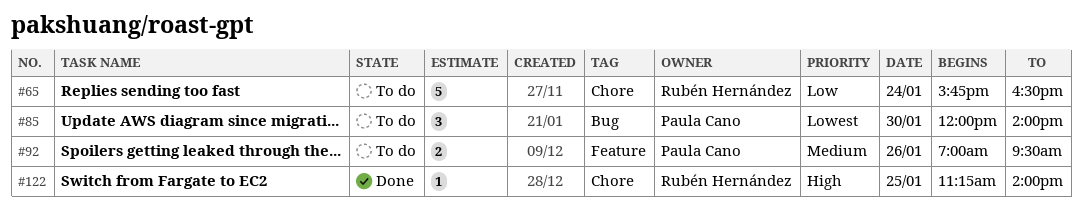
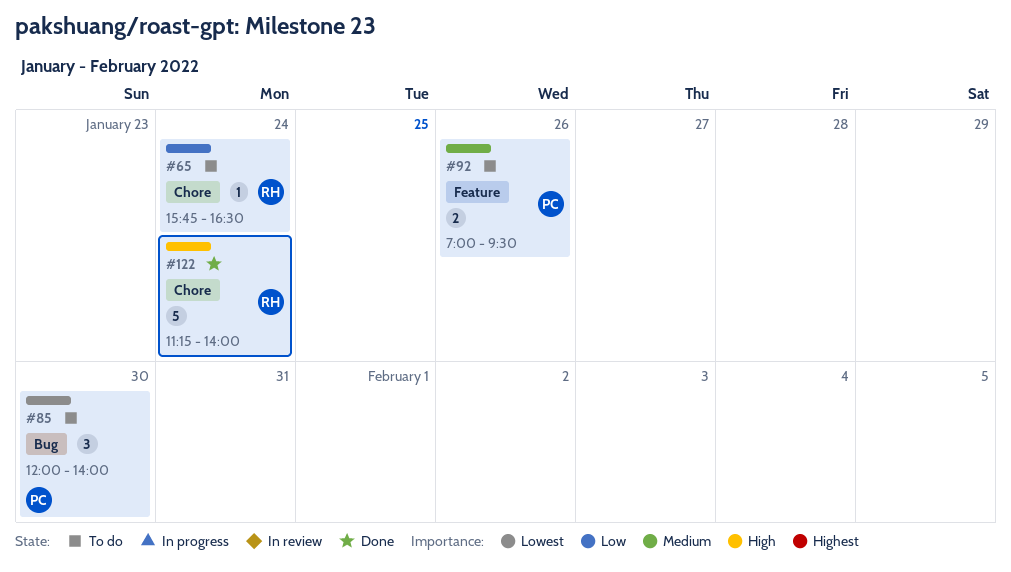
#65, estimate: 5 -> 1
#122, estimate: 1 -> 5
#122, day: Jan 25 -> Jan 24

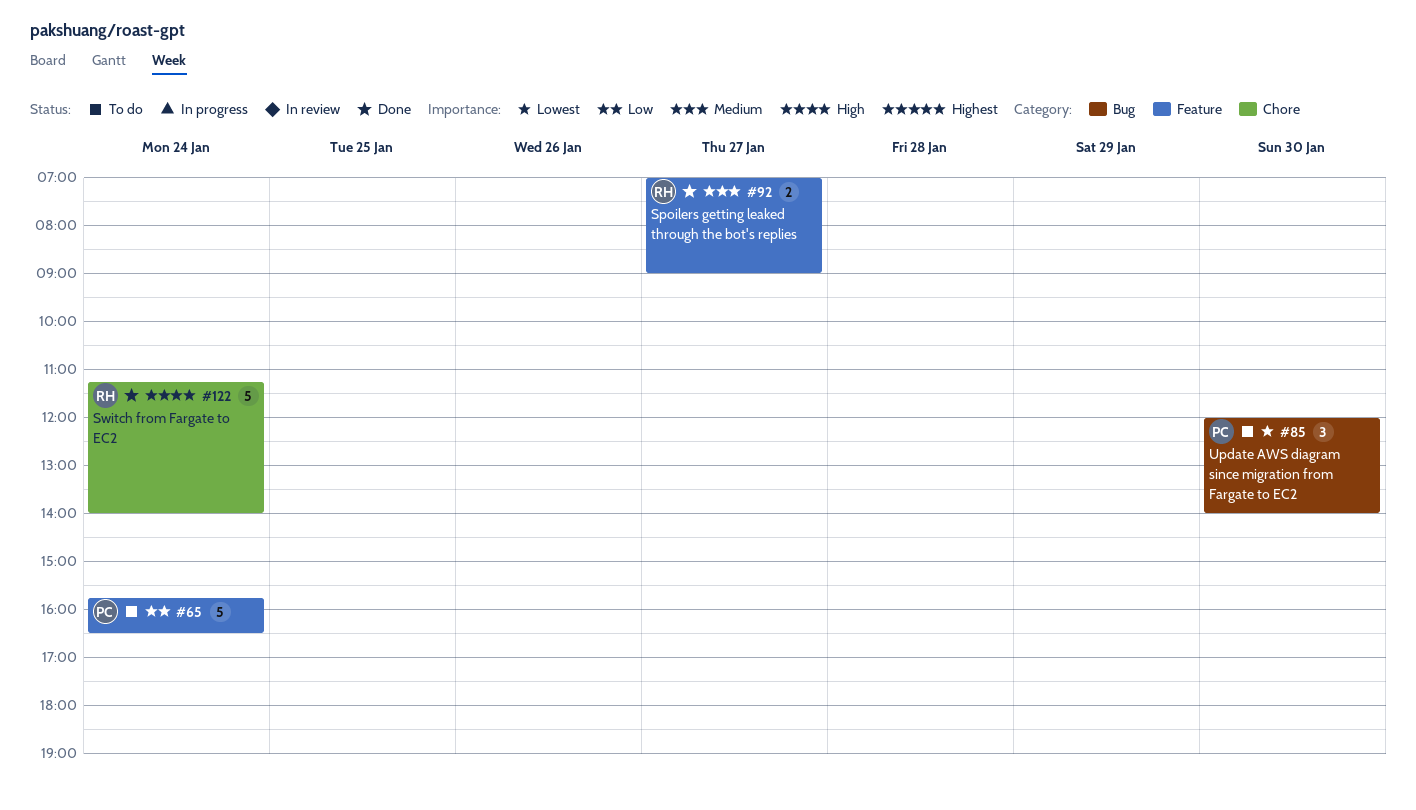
#65, owner: RH -> PC
#65, label: Chore -> Feature
#65, estimate: 1 -> 5
#92, status: To do -> Done
#92, owner: PC -> RH
#92, day: Jan 26 -> Jan 27
#92, ends: 09:30 -> 09:00

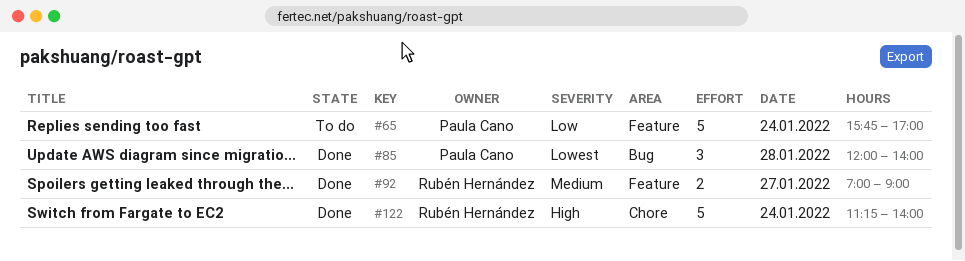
#65, ends: 16:30 -> 17:00
#85, status: To do -> Done
#85, day: Jan 30 -> Jan 28

